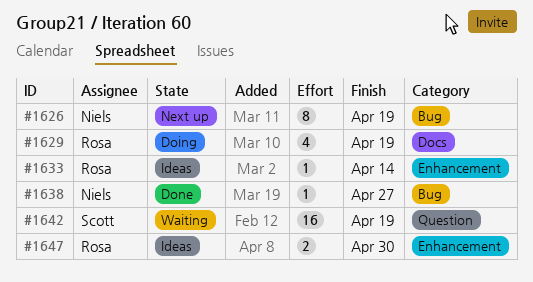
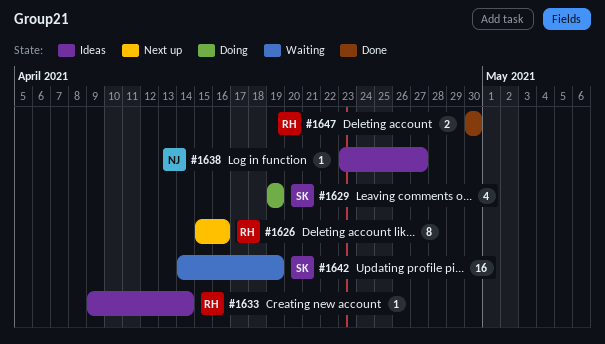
#1626, owner: Niels -> Rosa
#1626, due: Apr 19 -> Apr 16
#1629, owner: Rosa -> Scott
#1638, status: Done -> Ideas
#1647, status: Ideas -> Done

